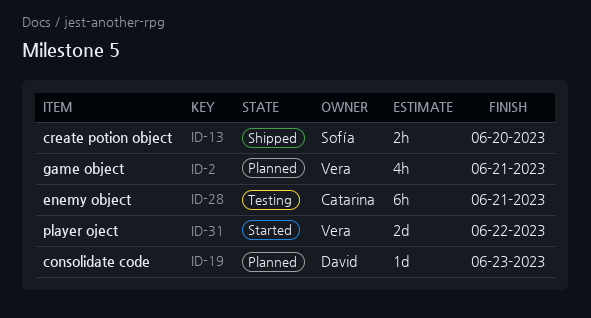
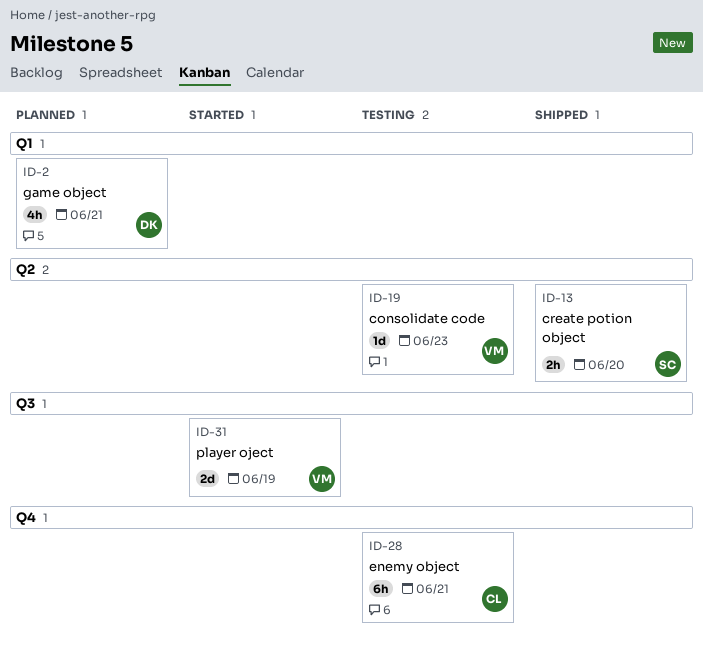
ID-2, owner: Vera -> David
ID-19, status: Planned -> Testing
ID-19, owner: David -> Vera
ID-31, due: Jun 22 -> Jun 19

